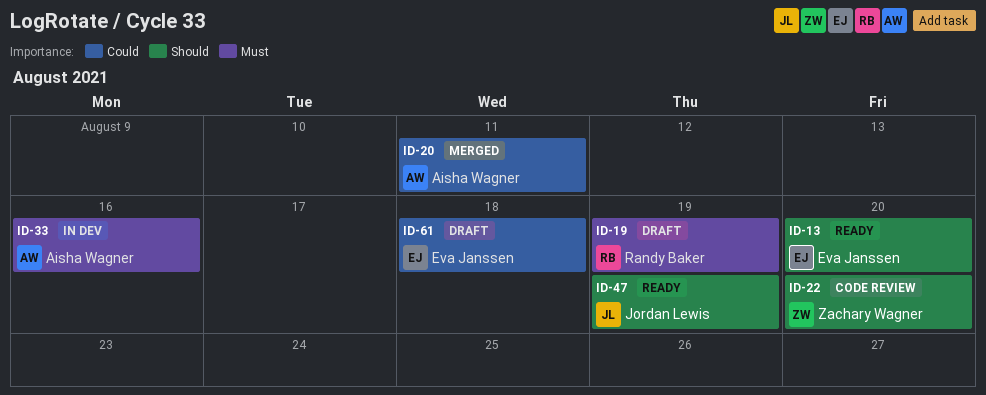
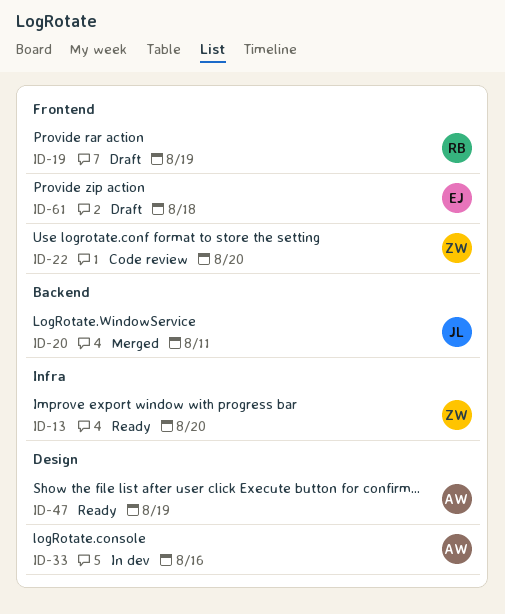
ID-13, owner: Eva Janssen -> Zachary Wagner
ID-20, owner: Aisha Wagner -> Jordan Lewis
ID-47, owner: Jordan Lewis -> Aisha Wagner

